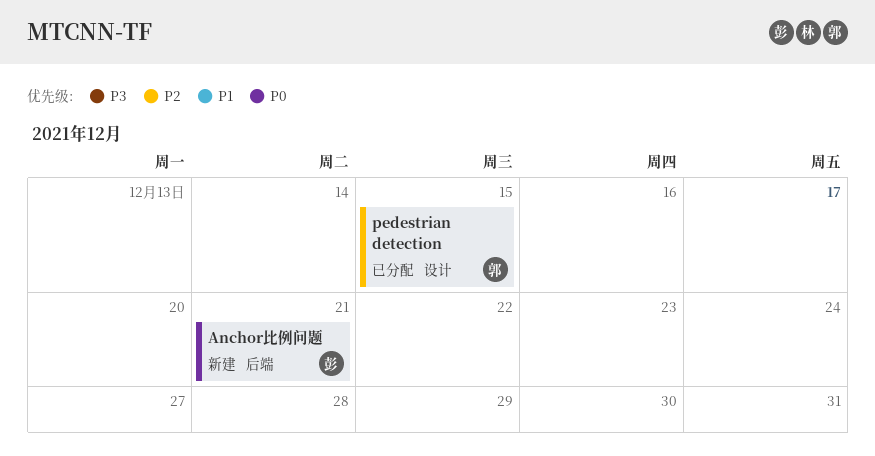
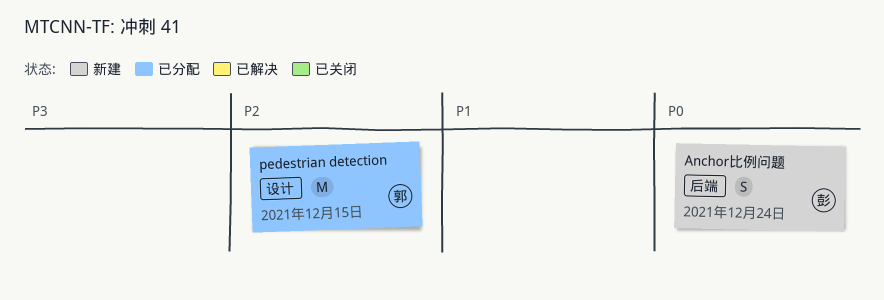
Anchor比例问题, due: Dec 21 -> Dec 24

